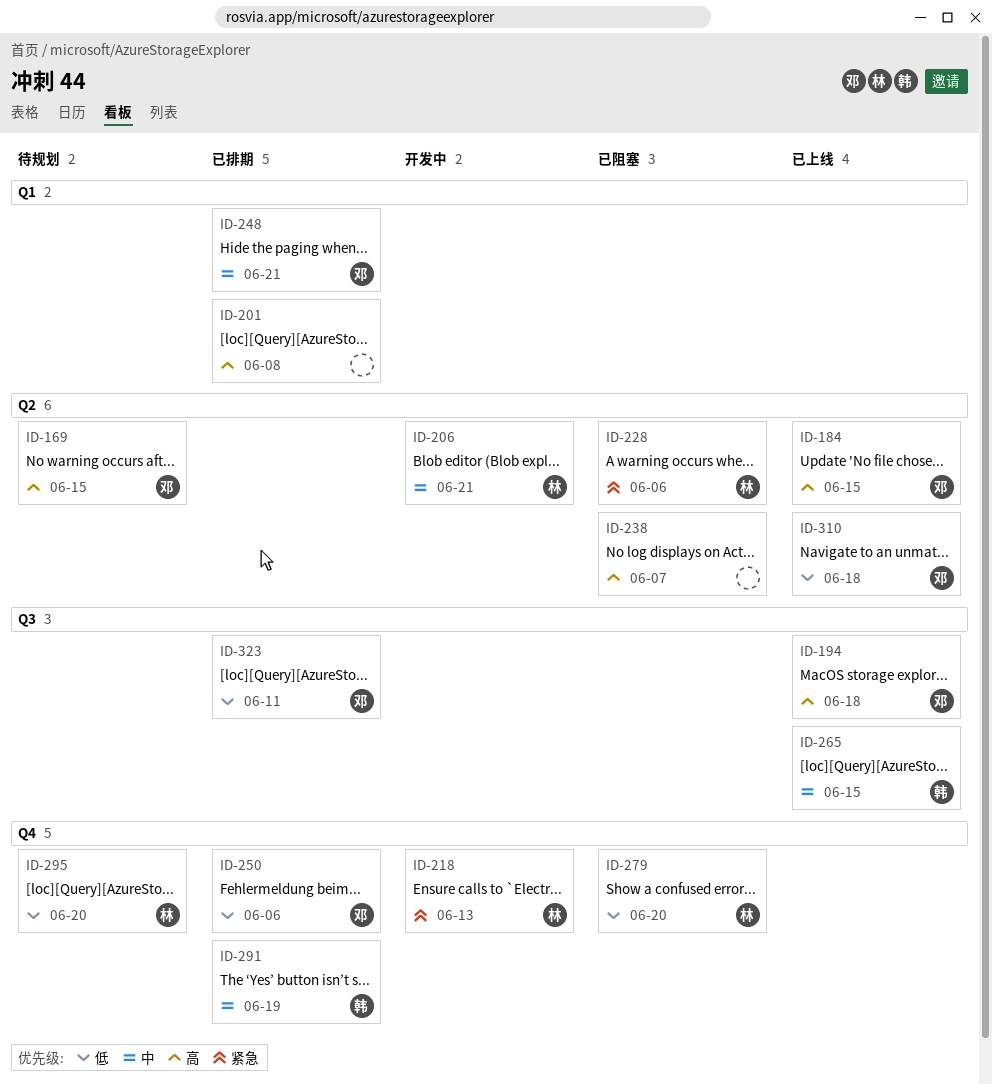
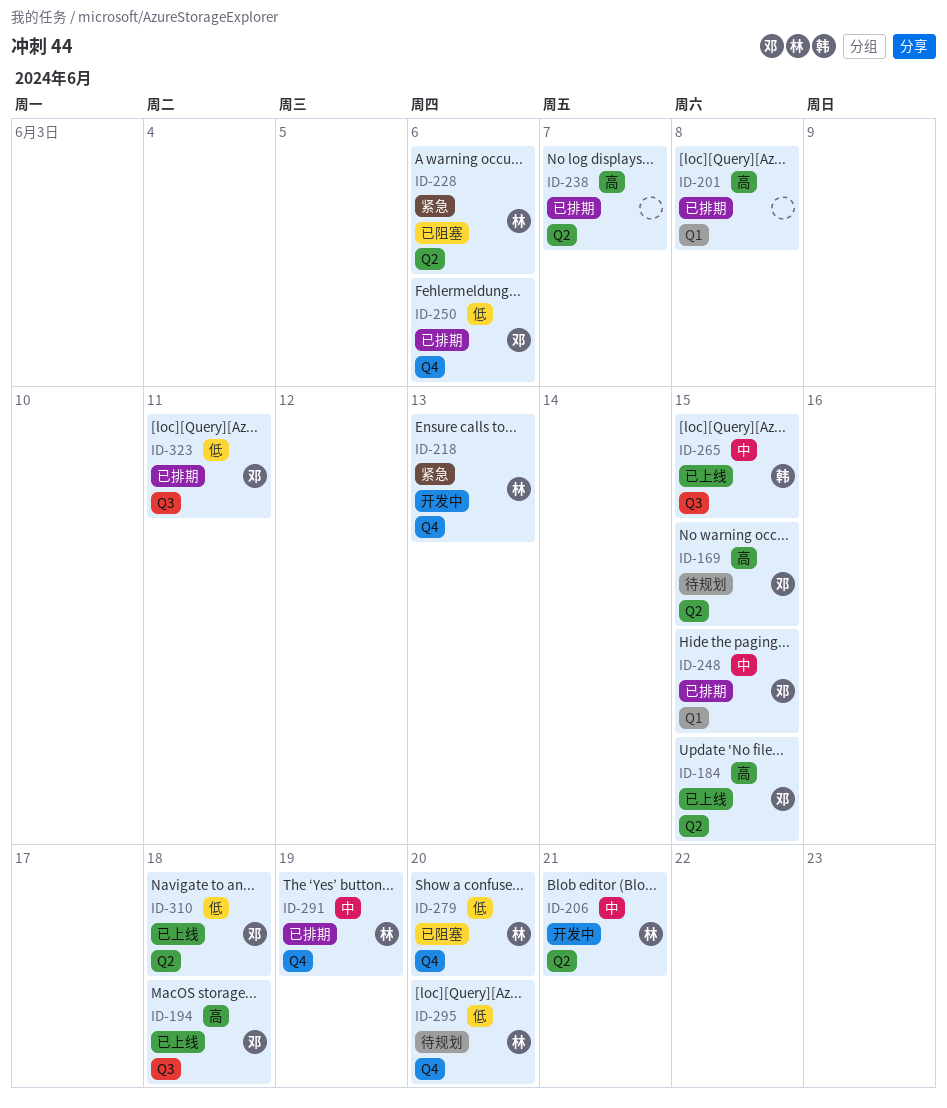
ID-238, status: 已阻塞 -> 已排期
ID-248, due: Jun 21 -> Jun 15
ID-291, owner: 韩 -> 林

